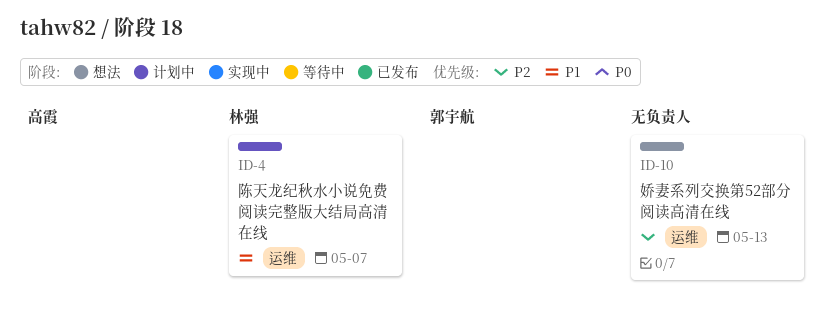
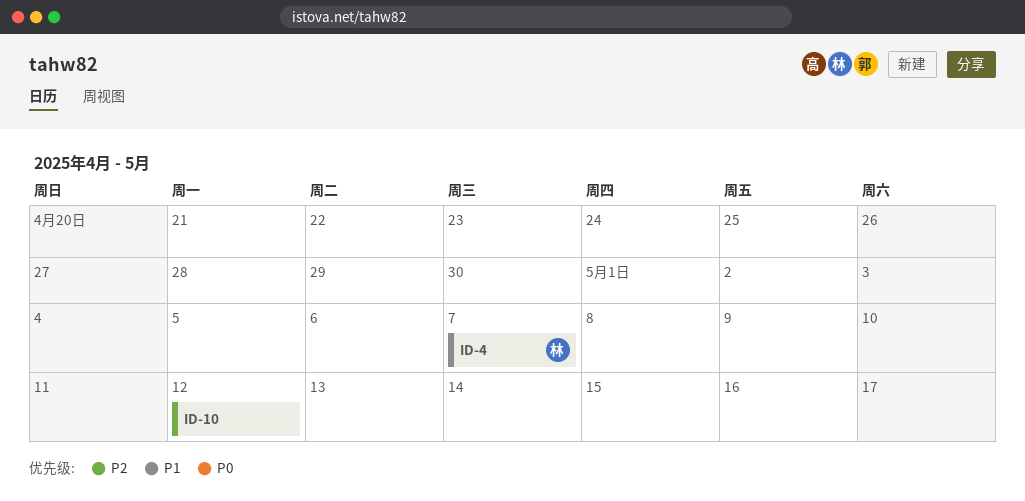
ID-10, due: May 13 -> May 12

